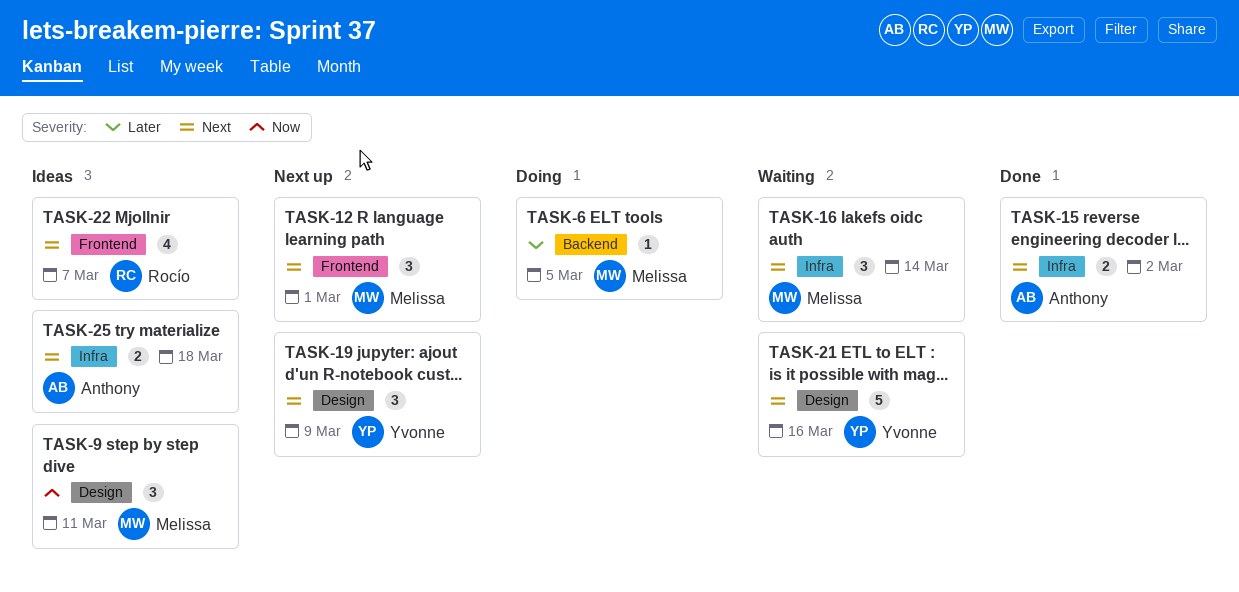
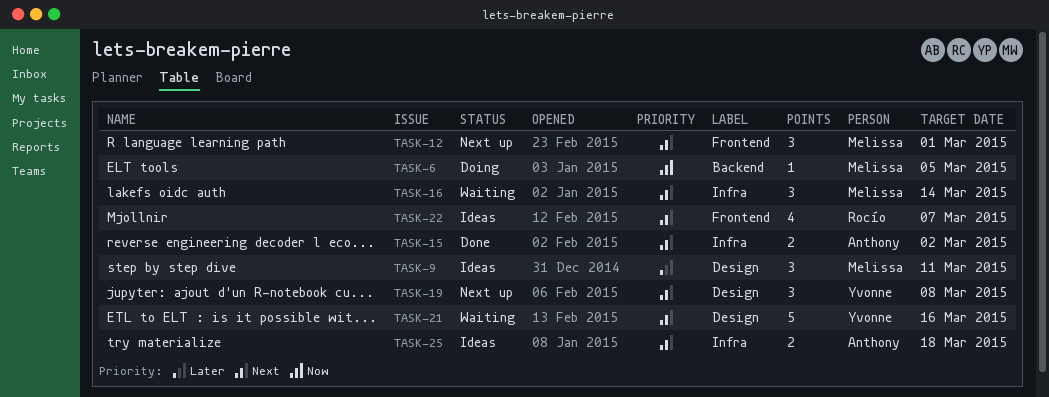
TASK-6, priority: Later -> Now
TASK-9, priority: Now -> Later
TASK-19, due: Mar 9 -> Mar 8

